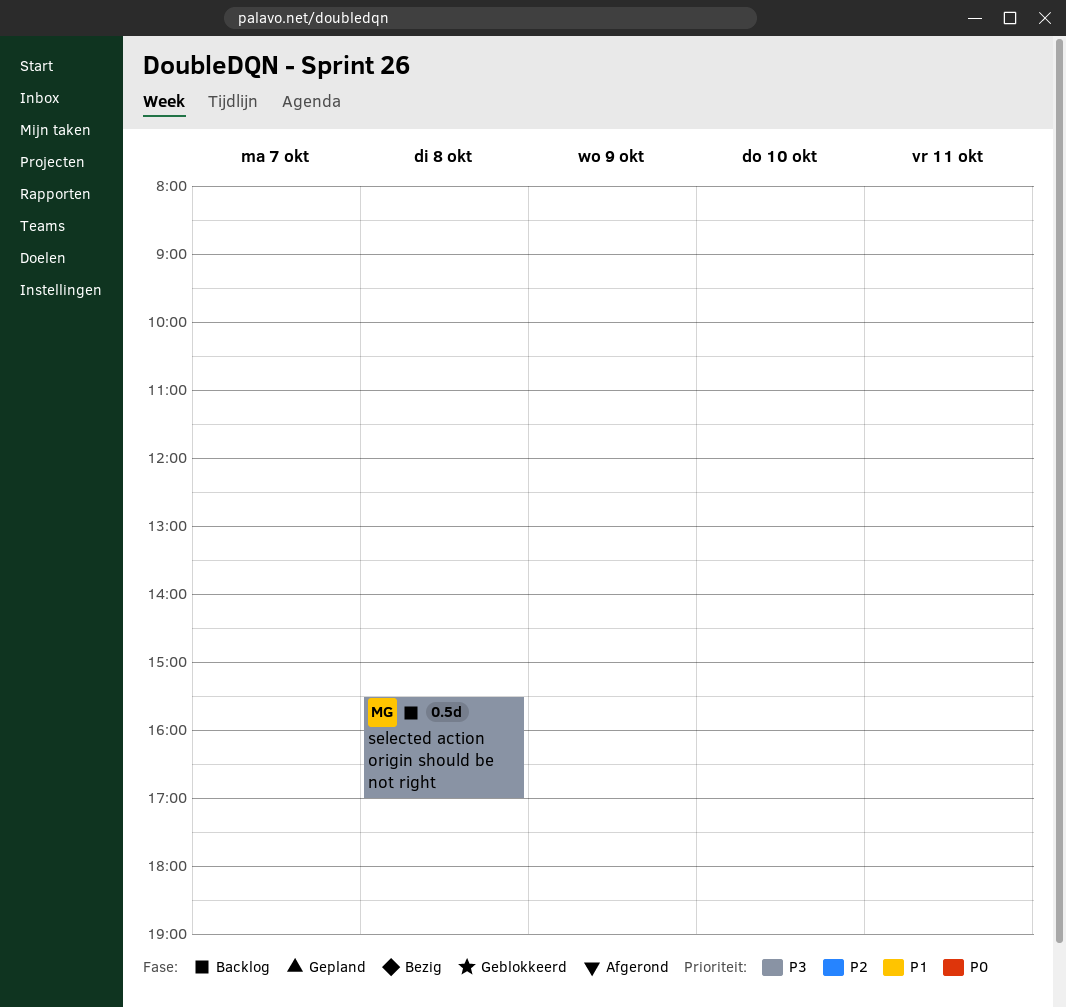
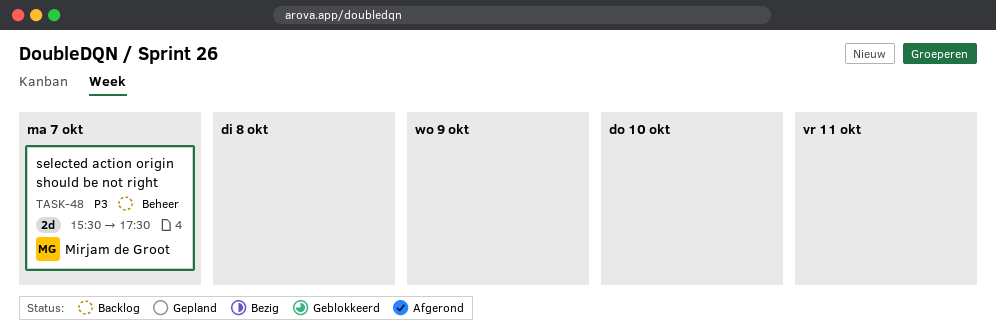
selected action origin should be not right, estimate: 0.5d -> 2d
selected action origin should be not right, day: Oct 8 -> Oct 7
selected action origin should be not right, ends: 17:00 -> 17:30

